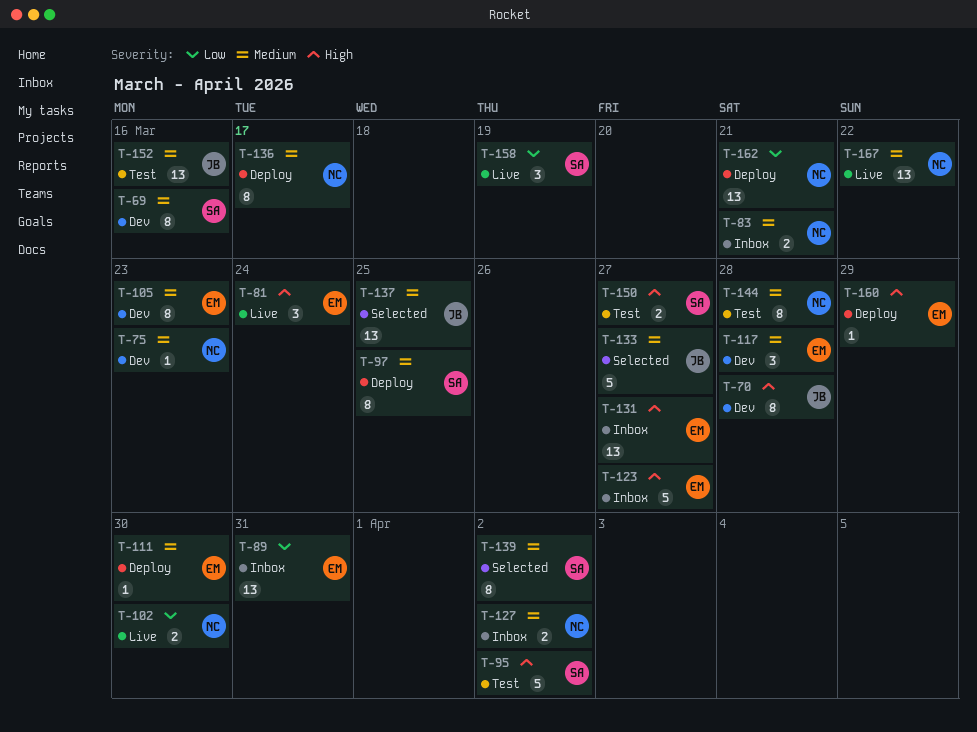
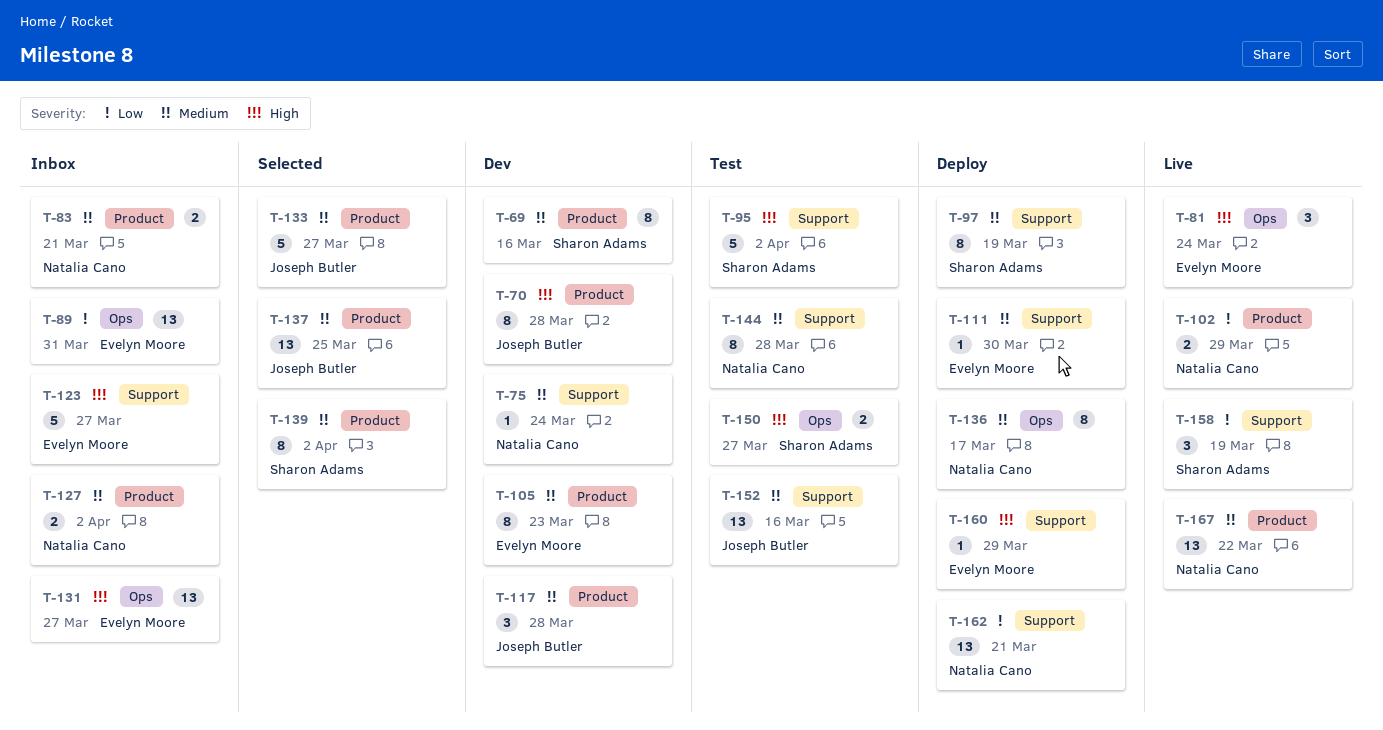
T-75, due: Mar 23 -> Mar 24
T-97, due: Mar 25 -> Mar 19
T-102, due: Mar 30 -> Mar 29
T-117, owner: Evelyn Moore -> Joseph Butler

